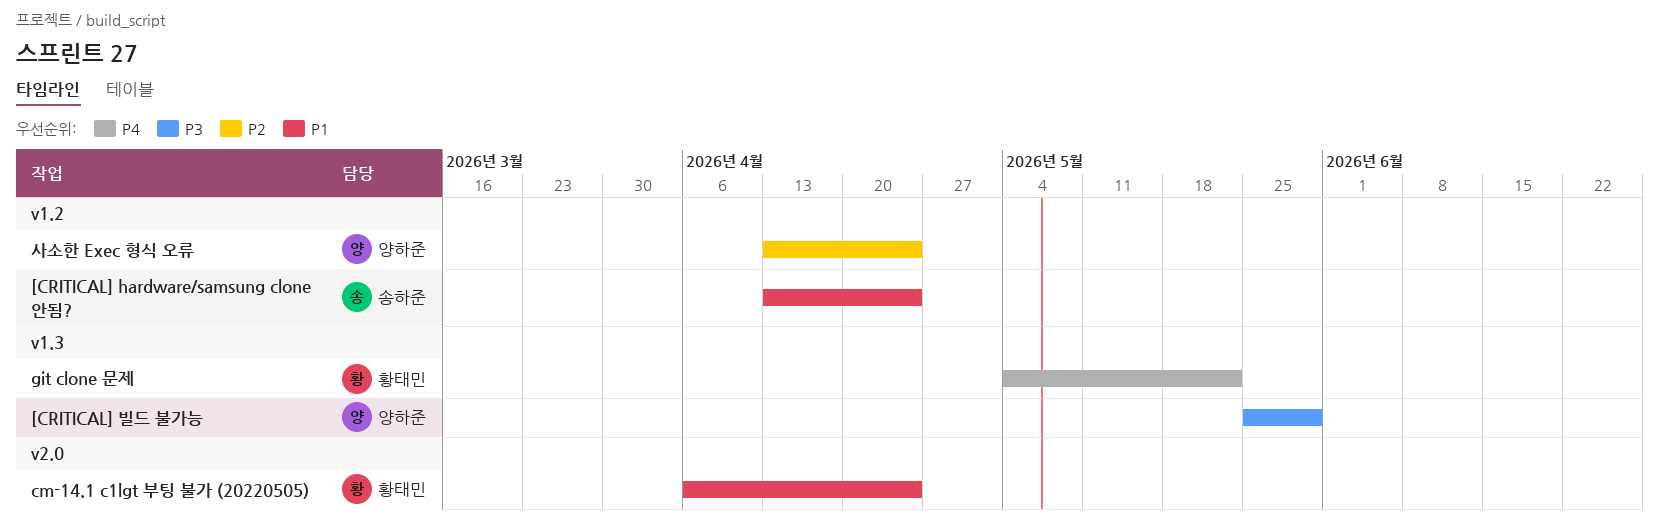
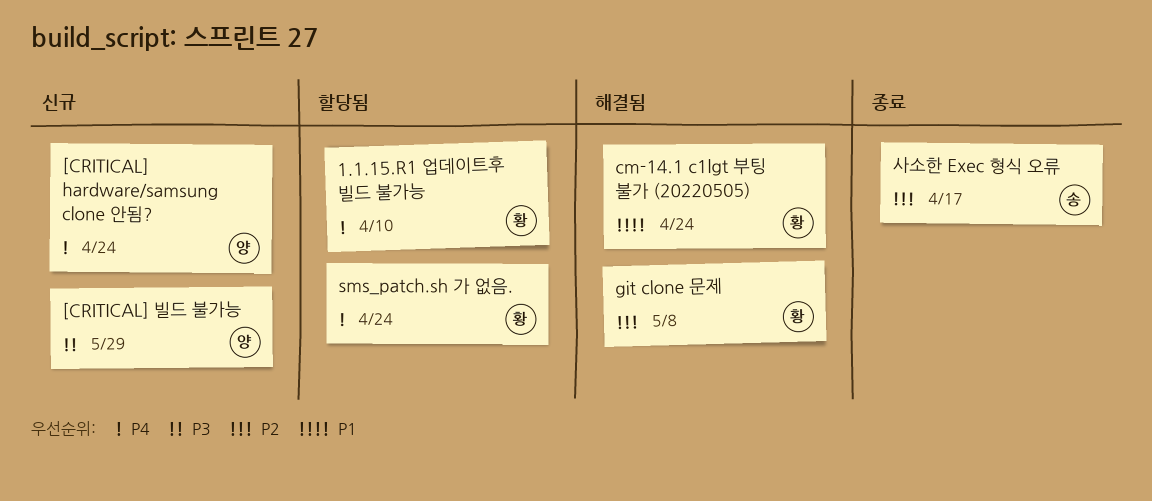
1.1.15.R1 업데이트후 빌드 불가능: none -> present
[CRITICAL] hardware/samsung clone 안됨?, owner: 송하준 -> 양하준
[CRITICAL] hardware/samsung clone 안됨?, priority: P1 -> P4
git clone 문제, priority: P4 -> P2
git clone 문제, due: May 22 -> May 8
sms_patch.sh 가 없음.: none -> present
사소한 Exec 형식 오류, owner: 양하준 -> 송하준
사소한 Exec 형식 오류, due: Apr 24 -> Apr 17

